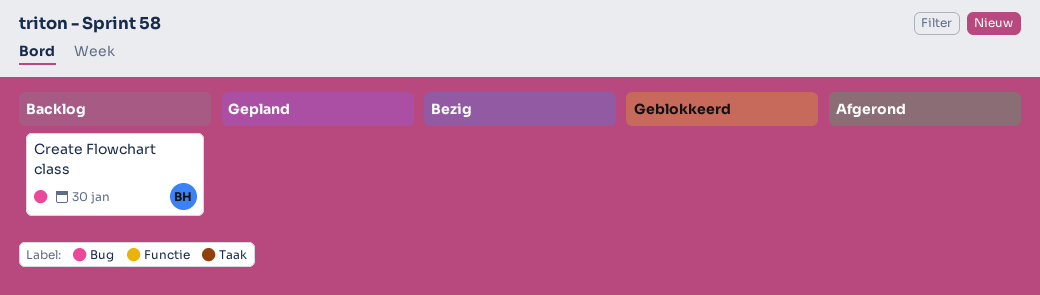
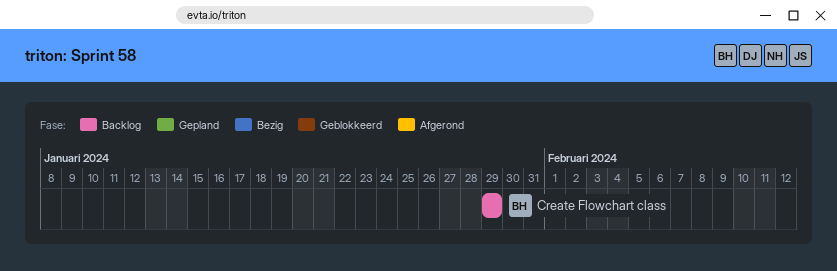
Create Flowchart class, due: Jan 30 -> Jan 29

